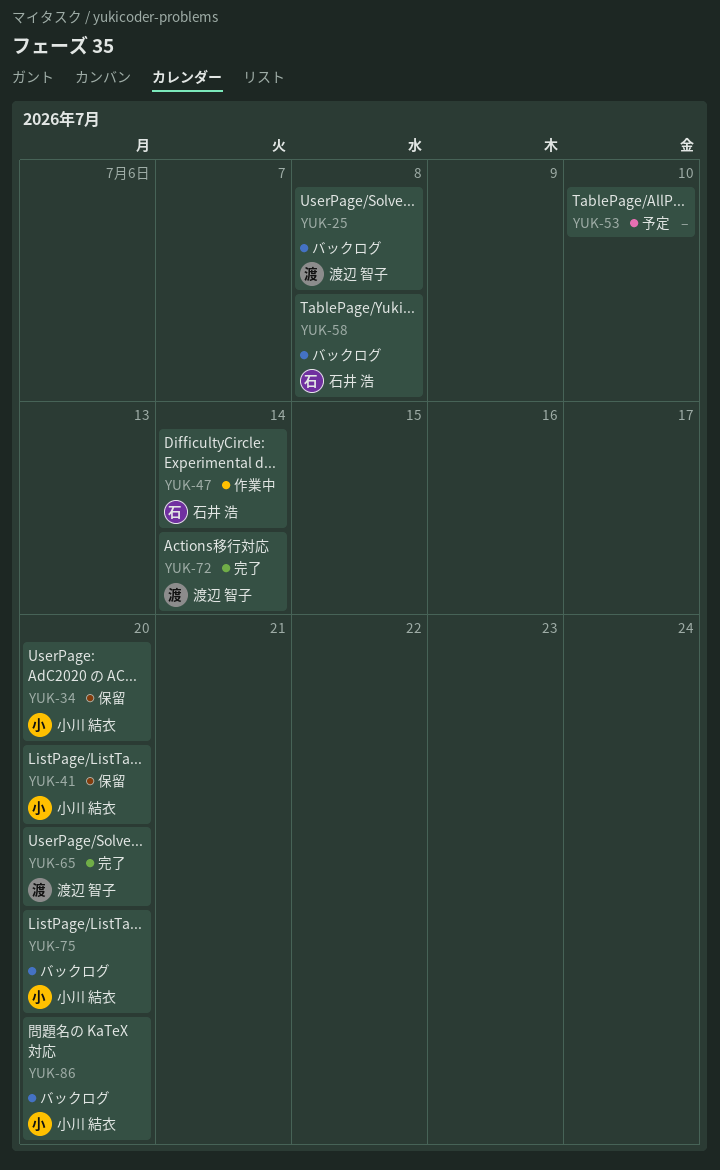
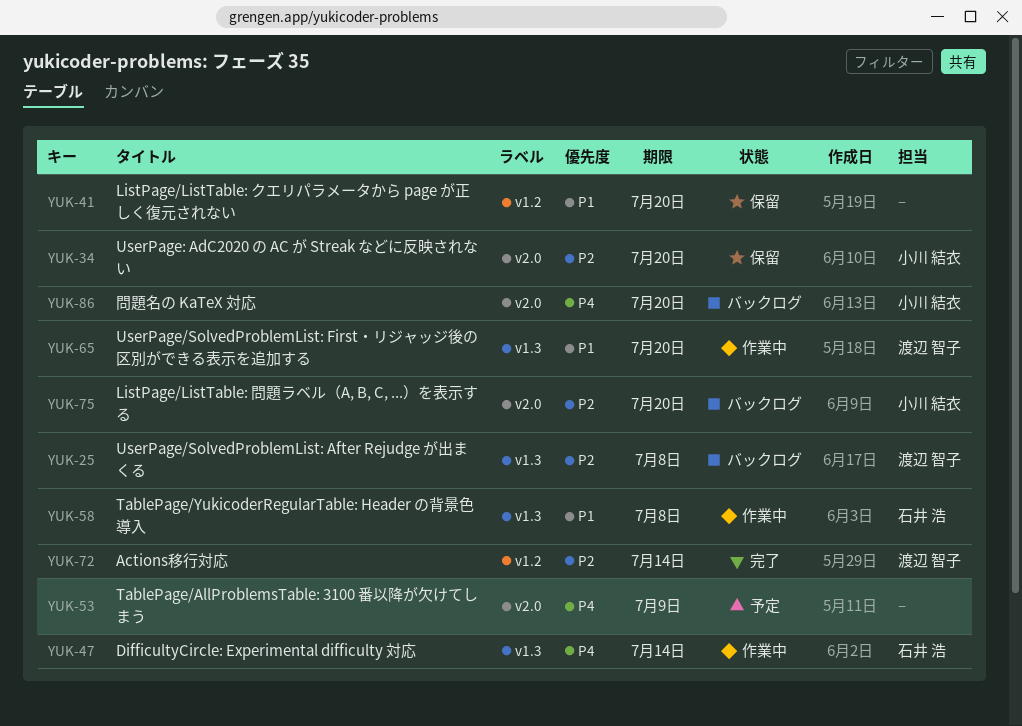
YUK-41, owner: 小川 結衣 -> none
YUK-53, due: Jul 10 -> Jul 9
YUK-58, status: バックログ -> 作業中
YUK-65, status: 完了 -> 作業中

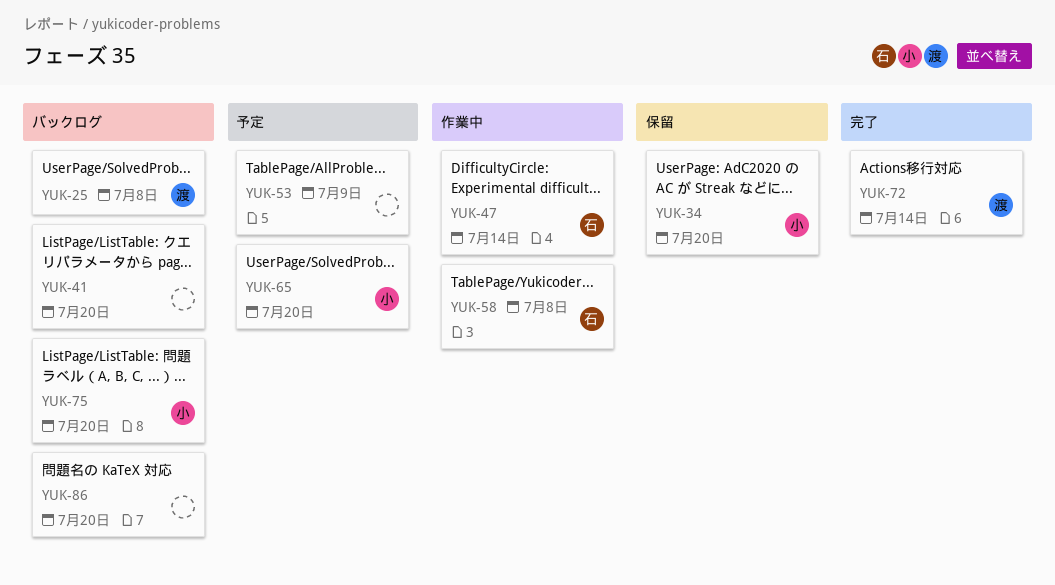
YUK-41, status: 保留 -> バックログ
YUK-65, status: 作業中 -> 予定
YUK-65, owner: 渡辺 智子 -> 小川 結衣
YUK-86, owner: 小川 結衣 -> none

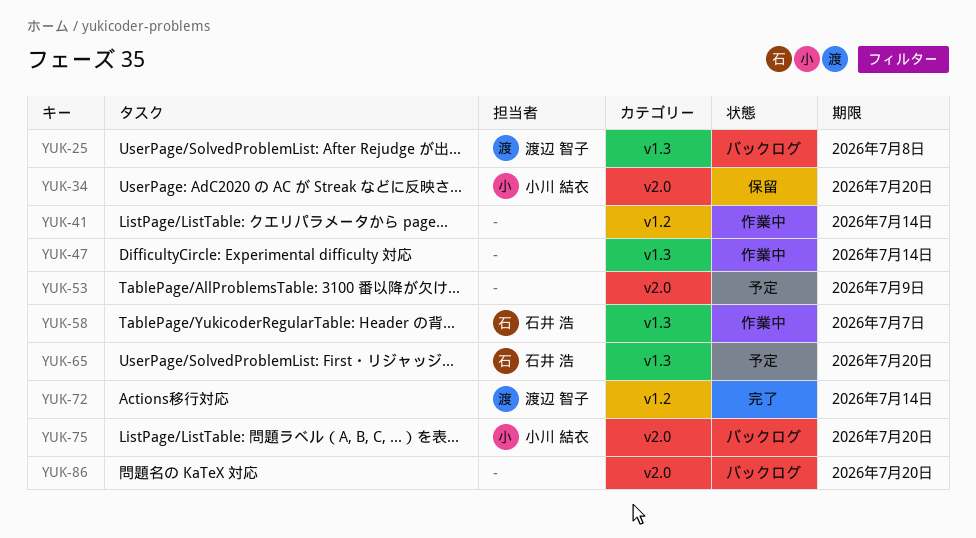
YUK-41, status: バックログ -> 作業中
YUK-41, due: Jul 20 -> Jul 14
YUK-47, owner: 石井 浩 -> none
YUK-58, due: Jul 8 -> Jul 7
YUK-65, owner: 小川 結衣 -> 石井 浩

